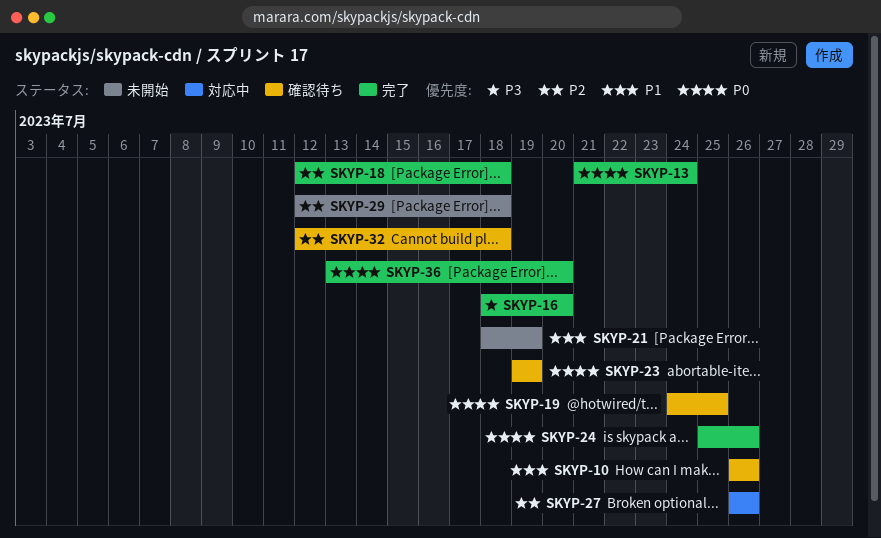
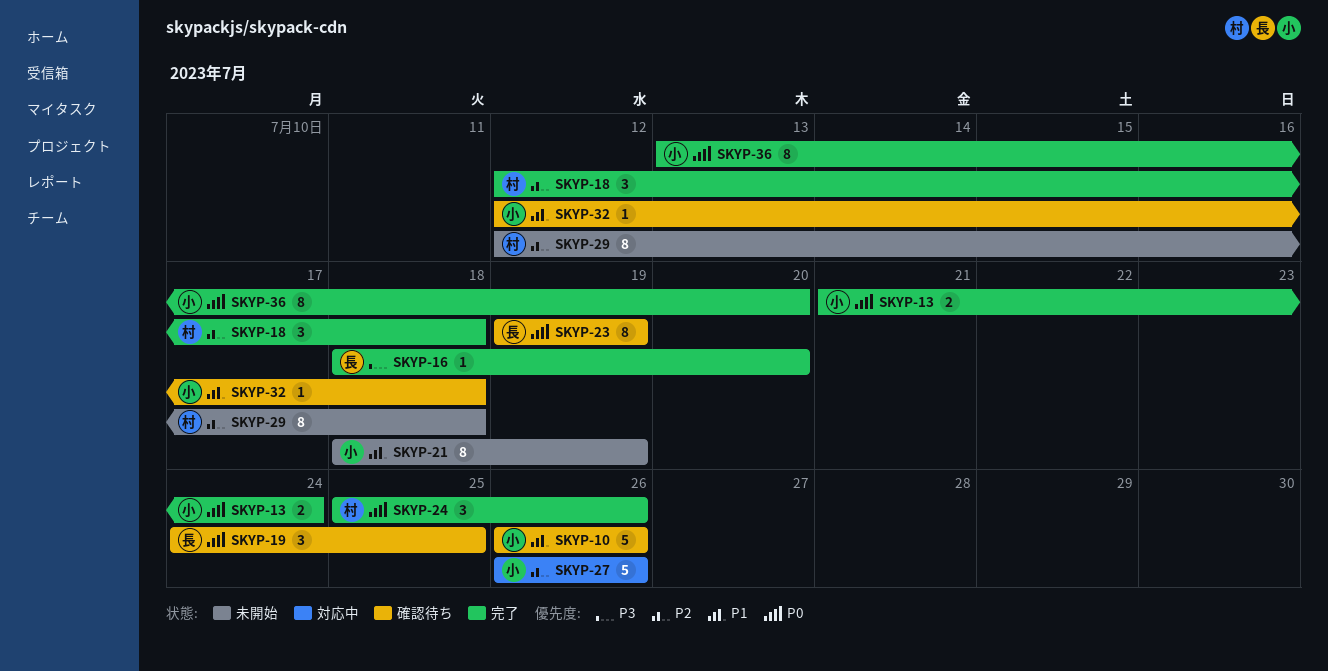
SKYP-32, priority: P2 -> P1

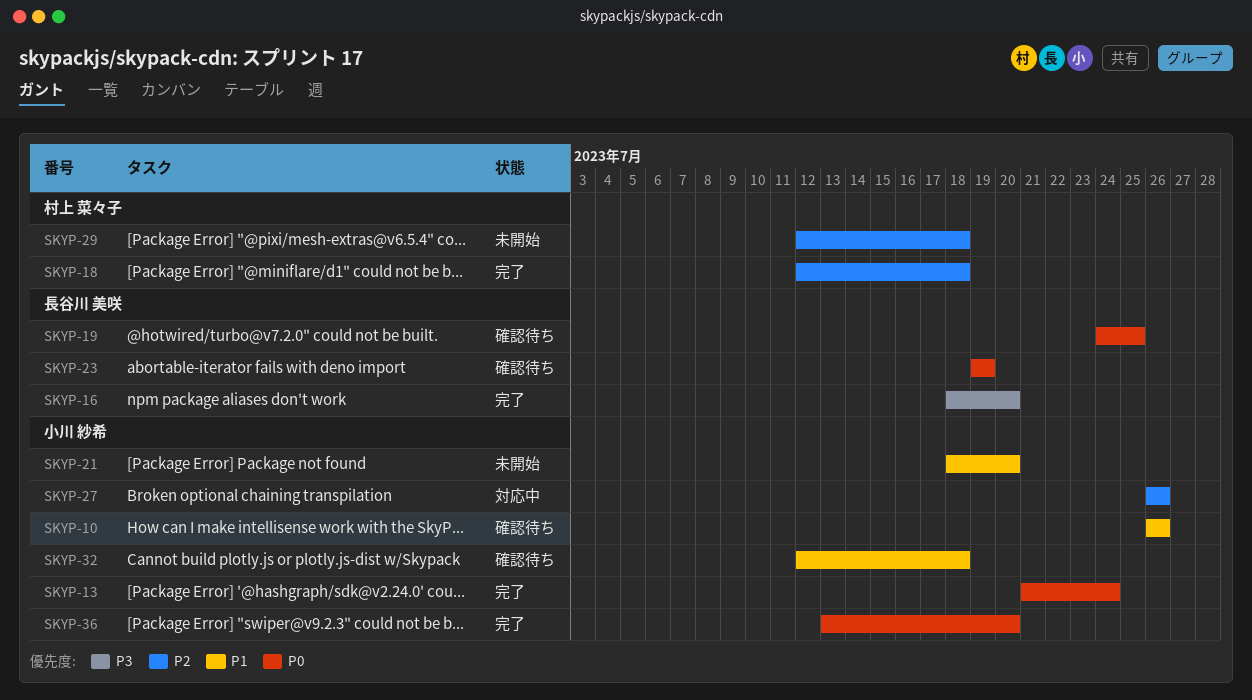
SKYP-21, due: Jul 19 -> Jul 20
SKYP-24: present -> none

